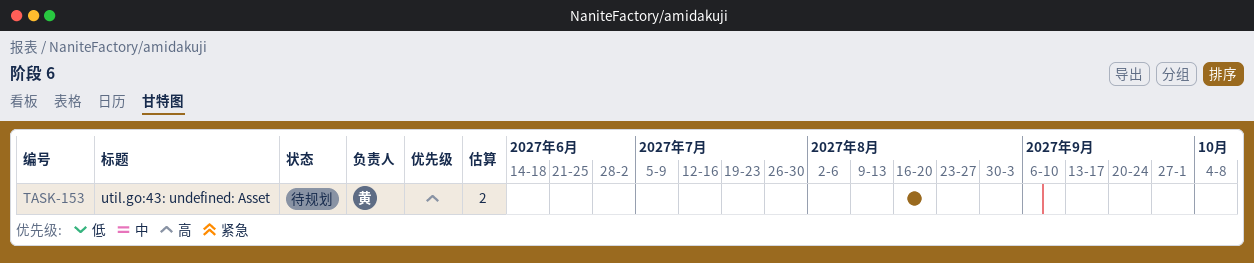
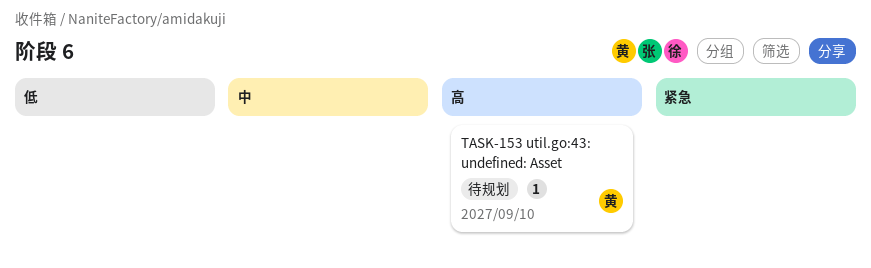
TASK-153, estimate: 2 -> 1
TASK-153, due: Aug 20 -> Sep 10

